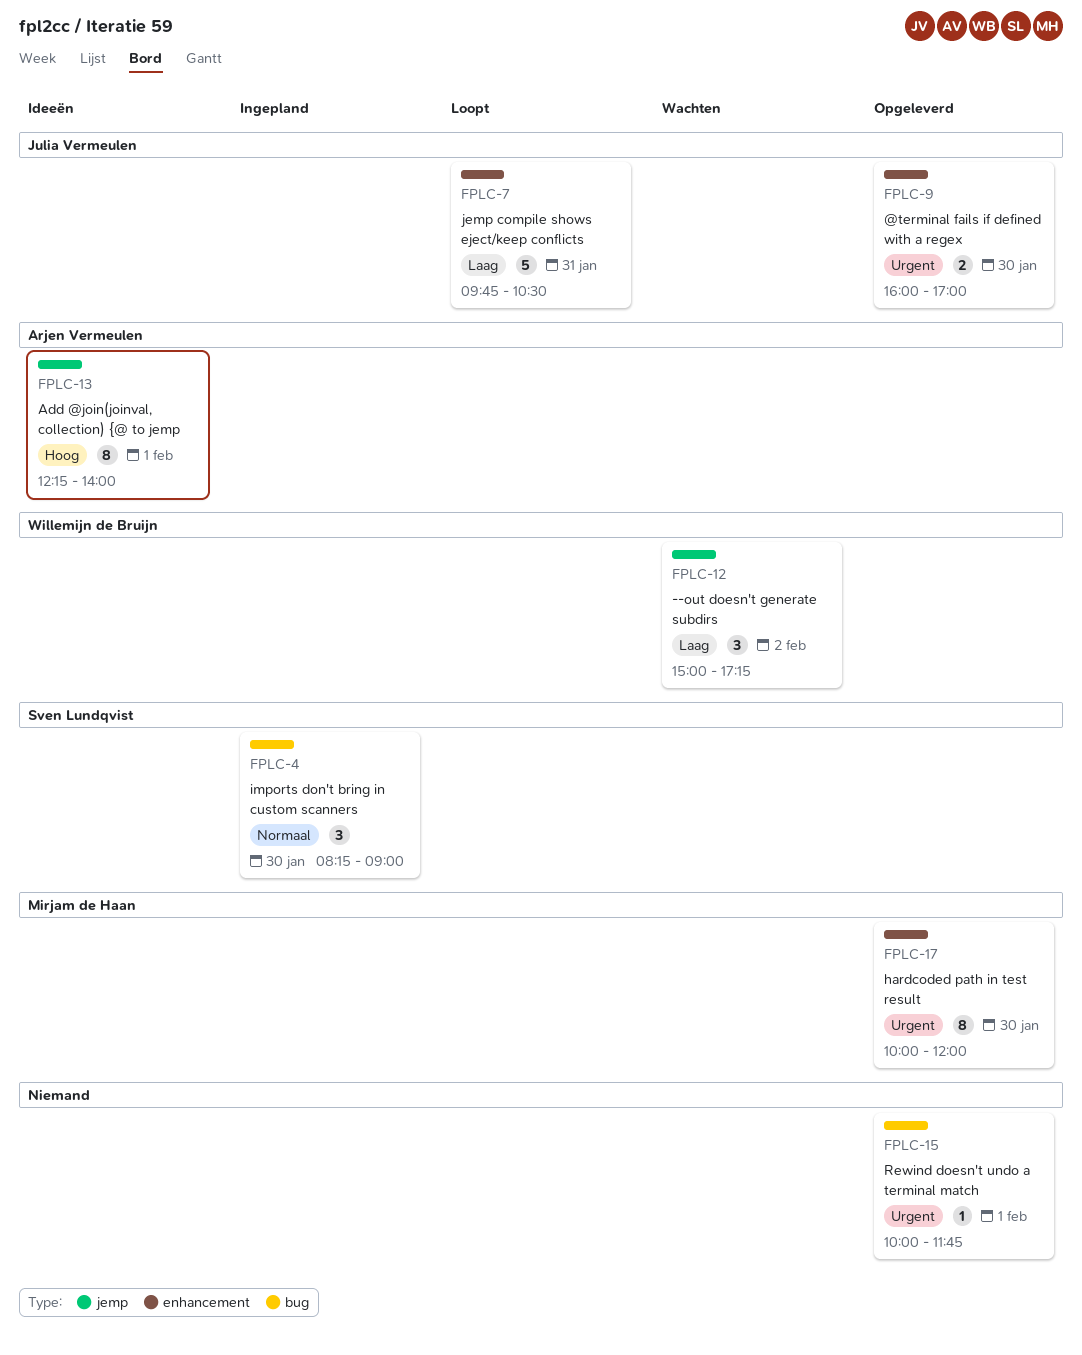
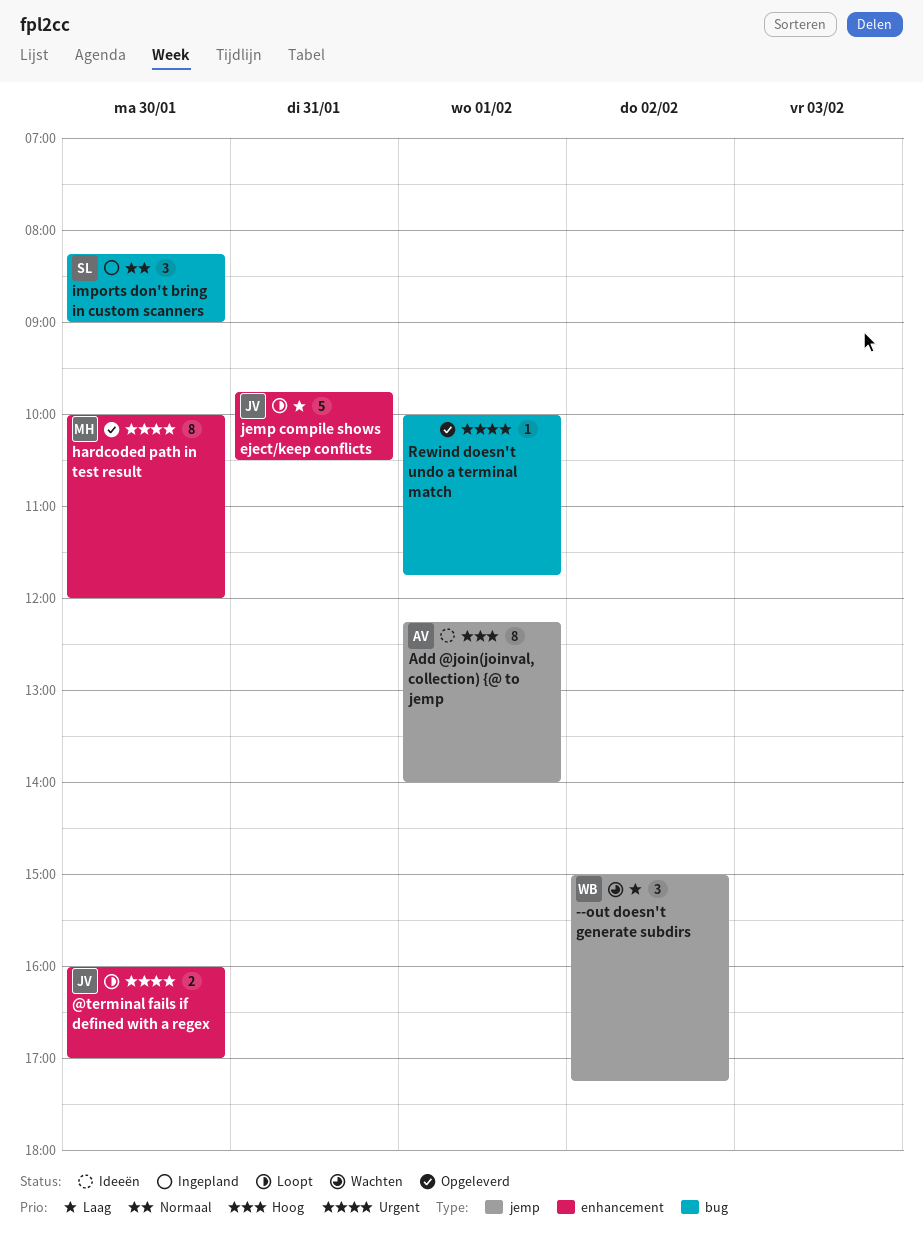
@terminal fails if defined with a regex, status: Opgeleverd -> Loopt

